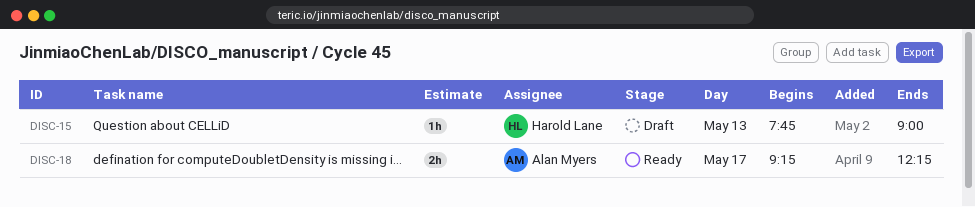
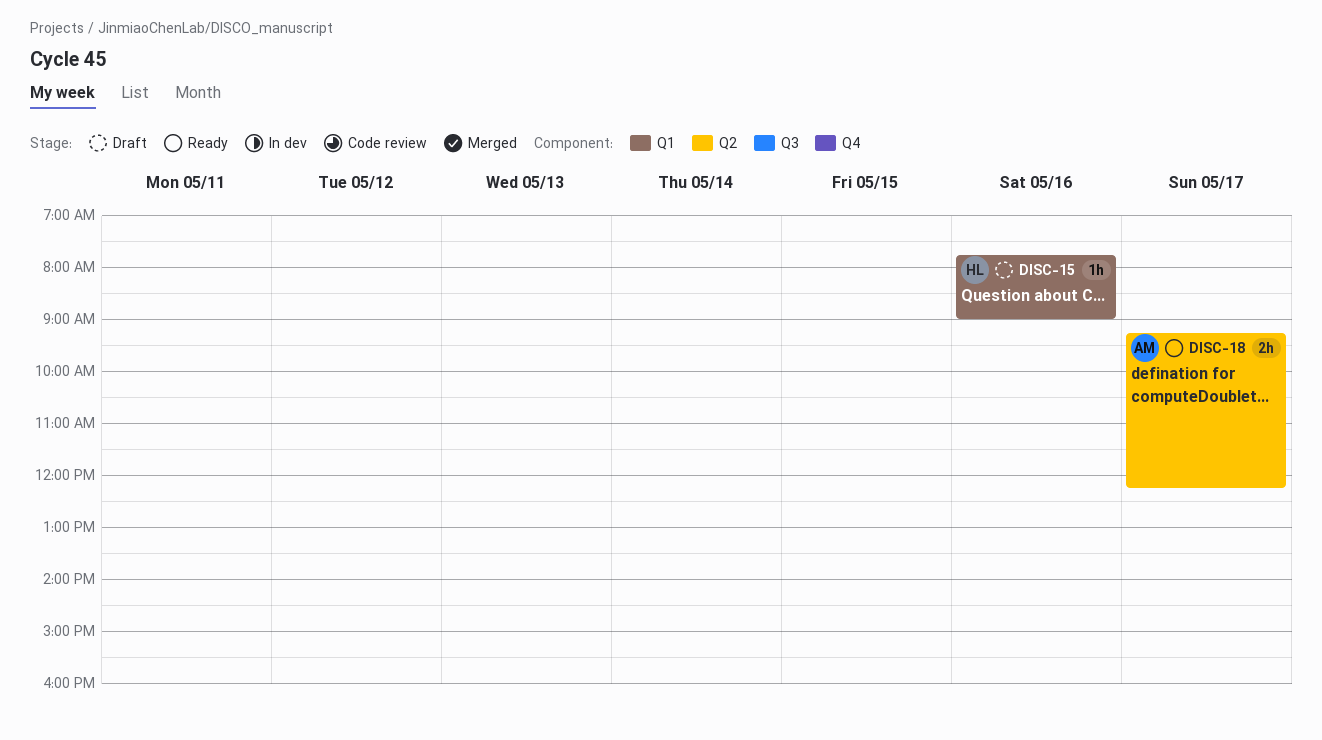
DISC-15, day: May 13 -> May 16

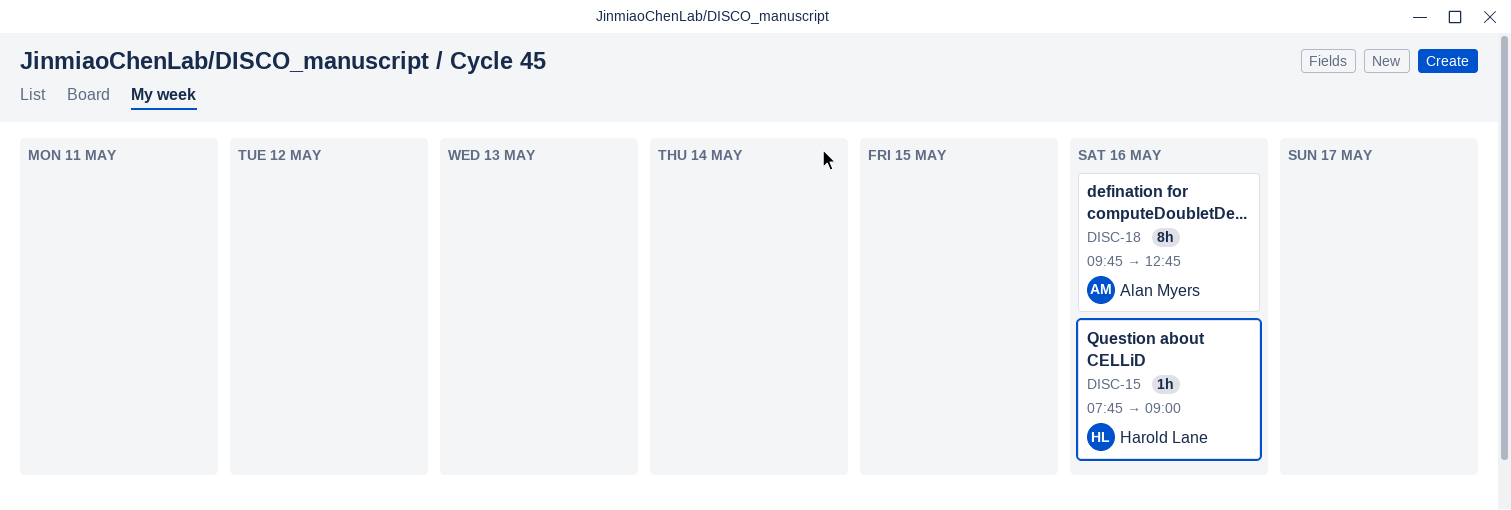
DISC-18, estimate: 2h -> 8h
DISC-18, day: May 17 -> May 16
DISC-18, begins: 09:15 -> 09:45
DISC-18, ends: 12:15 -> 12:45

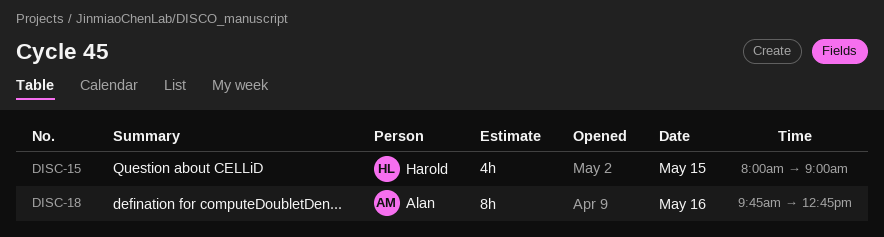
DISC-15, estimate: 1h -> 4h
DISC-15, day: May 16 -> May 15
DISC-15, begins: 07:45 -> 08:00

